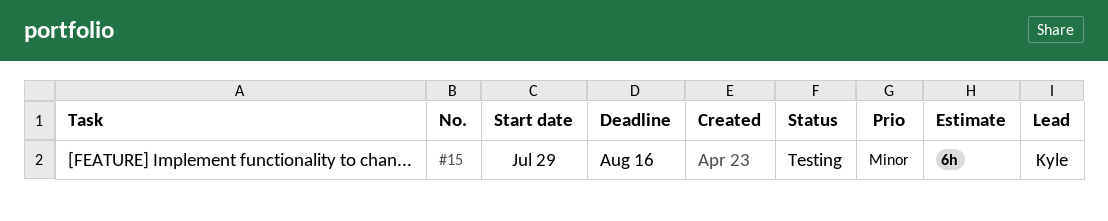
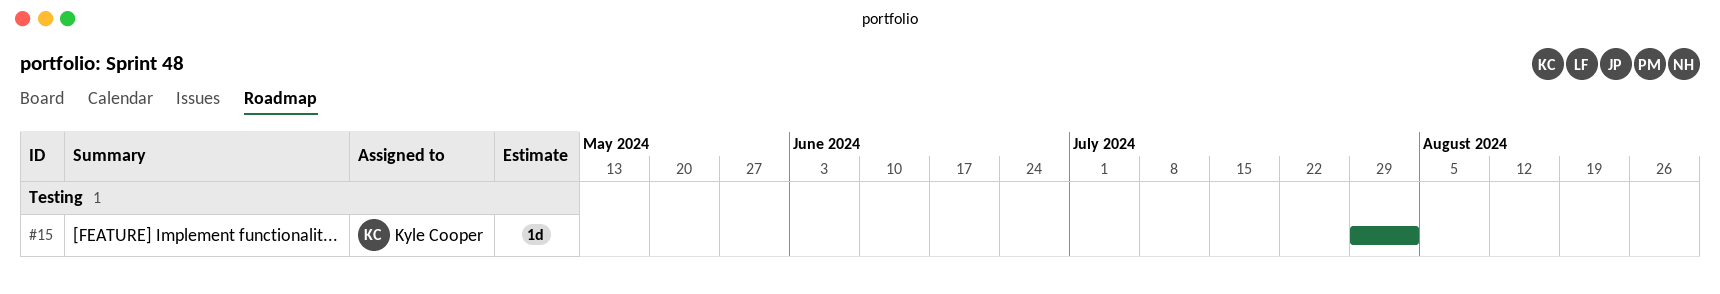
#15, estimate: 6h -> 1d
#15, due: Aug 16 -> Aug 2

